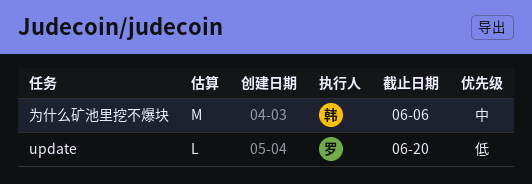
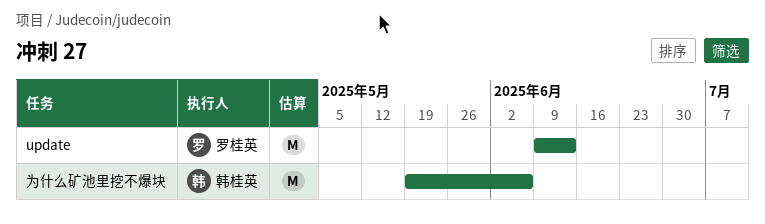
update, estimate: L -> M
update, due: Jun 20 -> Jun 13

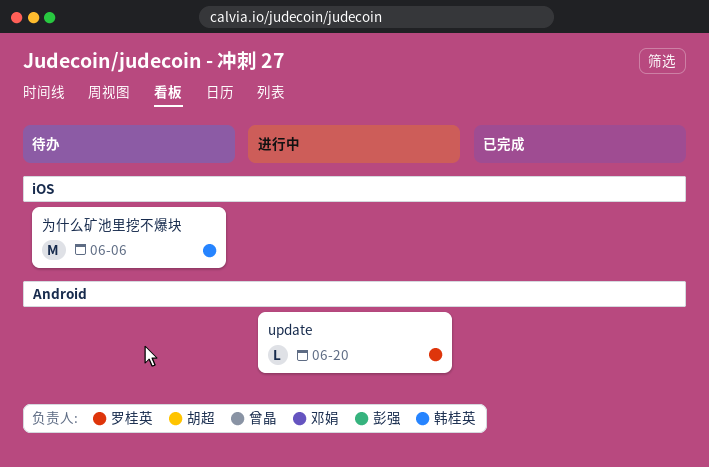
update, estimate: M -> L
update, due: Jun 13 -> Jun 20

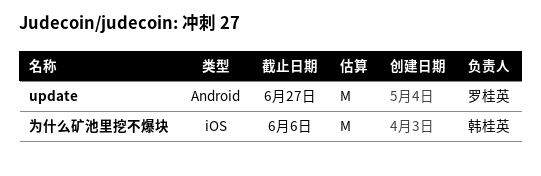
update, estimate: L -> M
update, due: Jun 20 -> Jun 27

